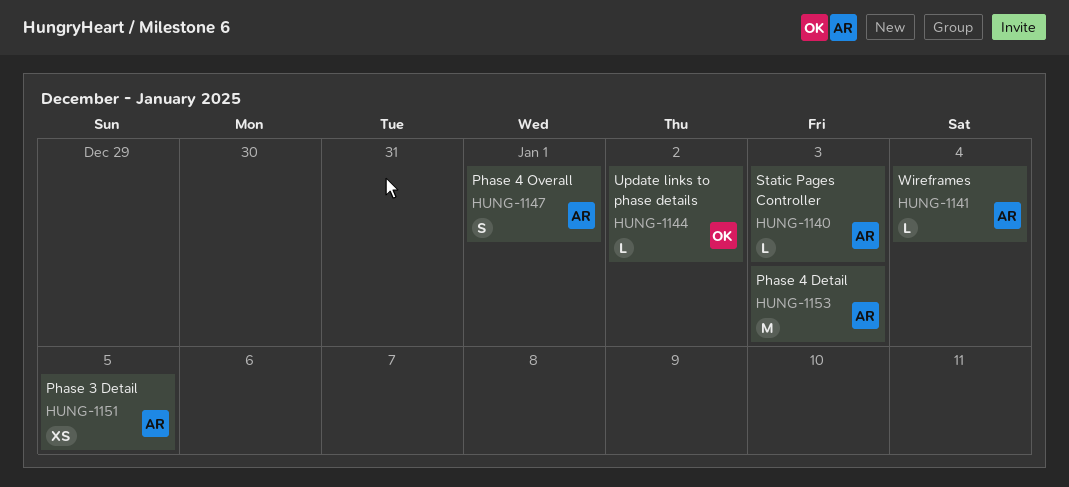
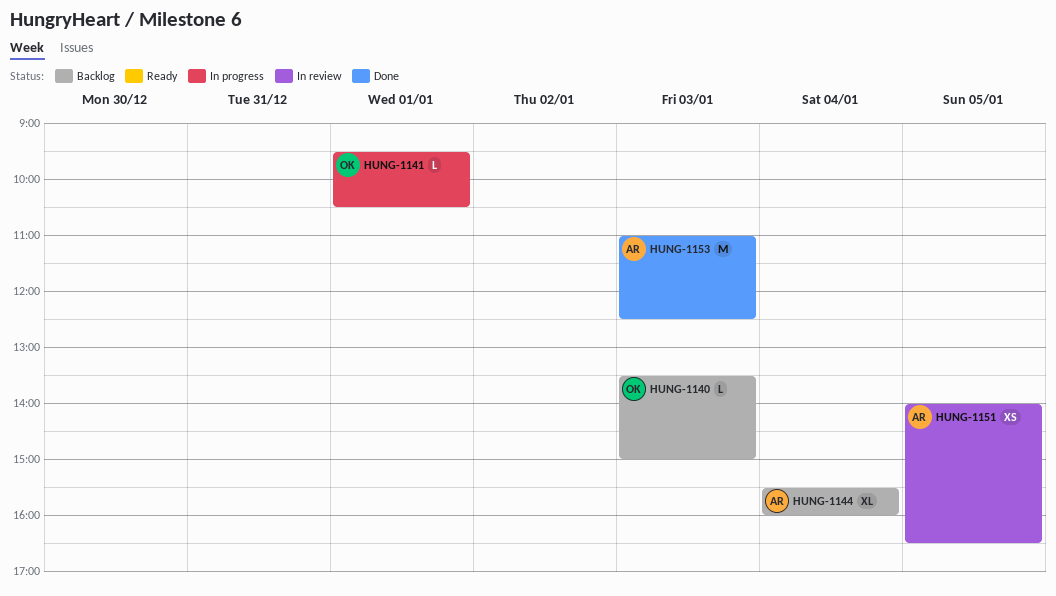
HUNG-1140, owner: AR -> OK
HUNG-1141, owner: AR -> OK
HUNG-1141, day: Jan 4 -> Jan 1
HUNG-1144, owner: OK -> AR
HUNG-1144, estimate: L -> XL
HUNG-1144, day: Jan 2 -> Jan 4
HUNG-1147: present -> none

